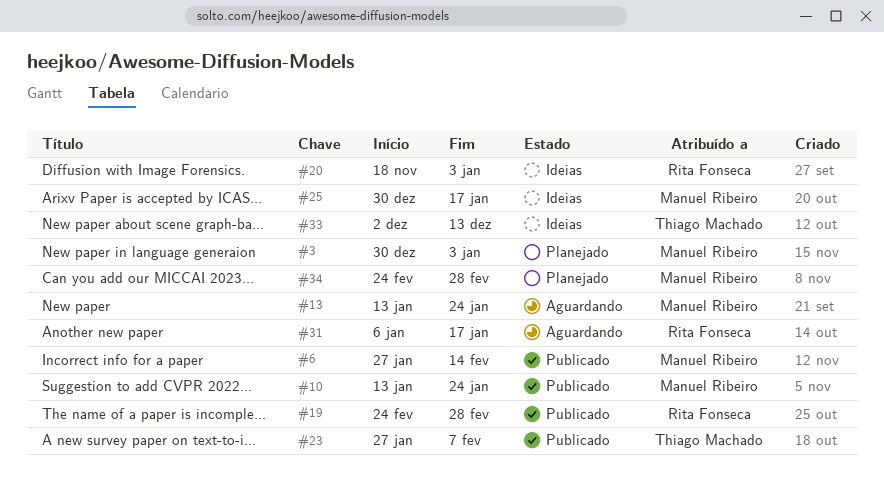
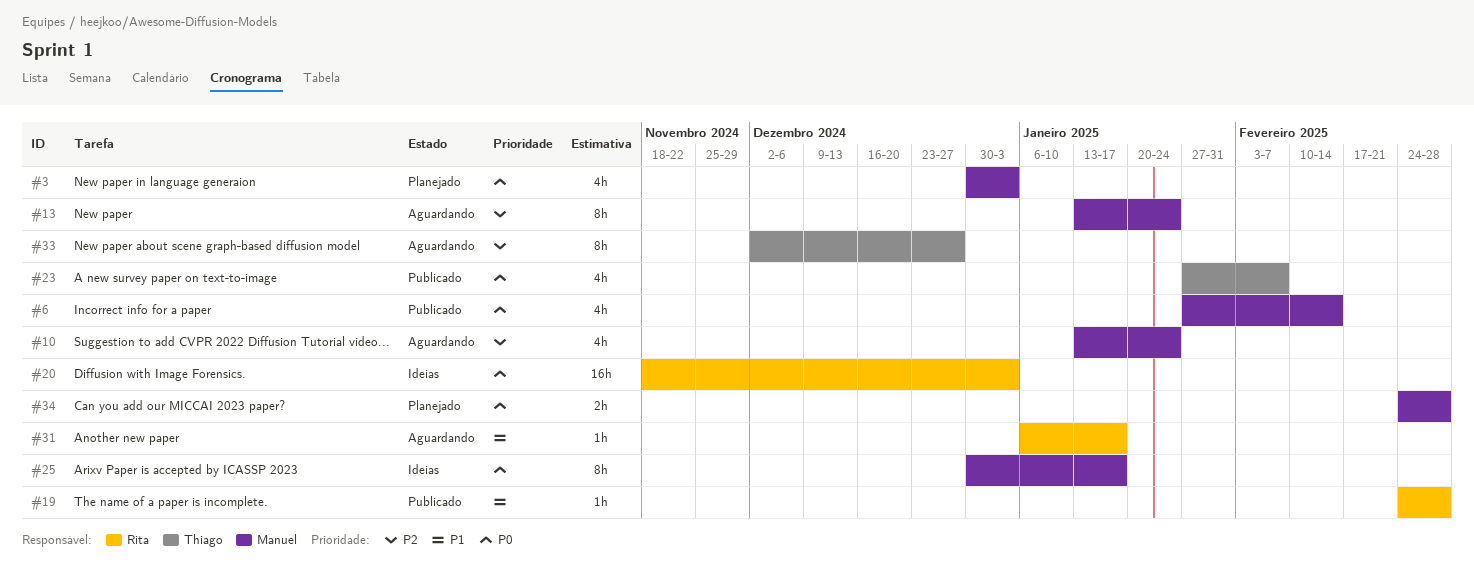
#10, status: Publicado -> Aguardando
#33, status: Ideias -> Aguardando
#33, due: Dec 13 -> Dec 27

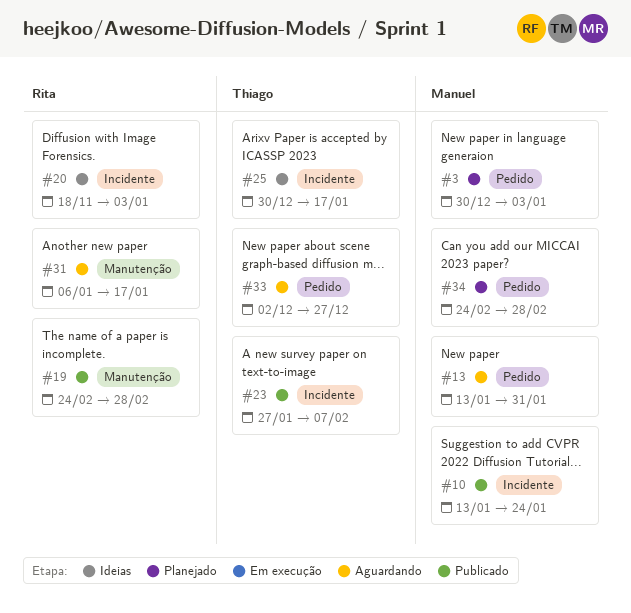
#6: present -> none
#10, status: Aguardando -> Publicado
#13, due: Jan 24 -> Jan 31
#25, owner: Manuel -> Thiago

